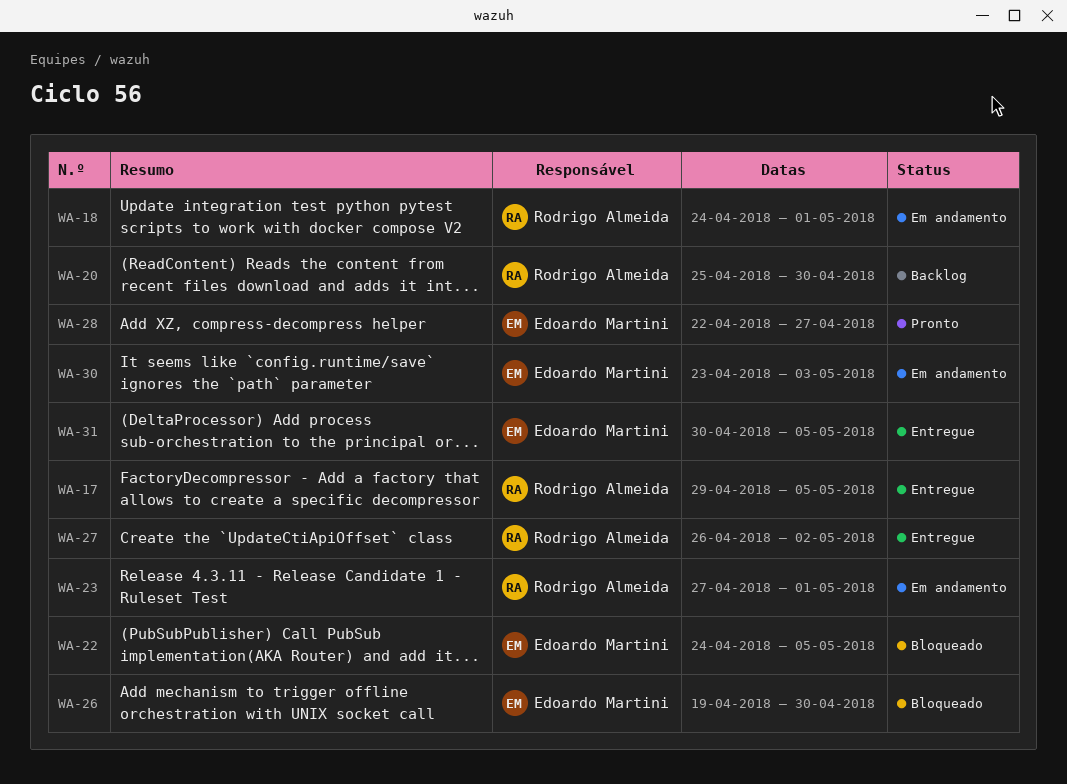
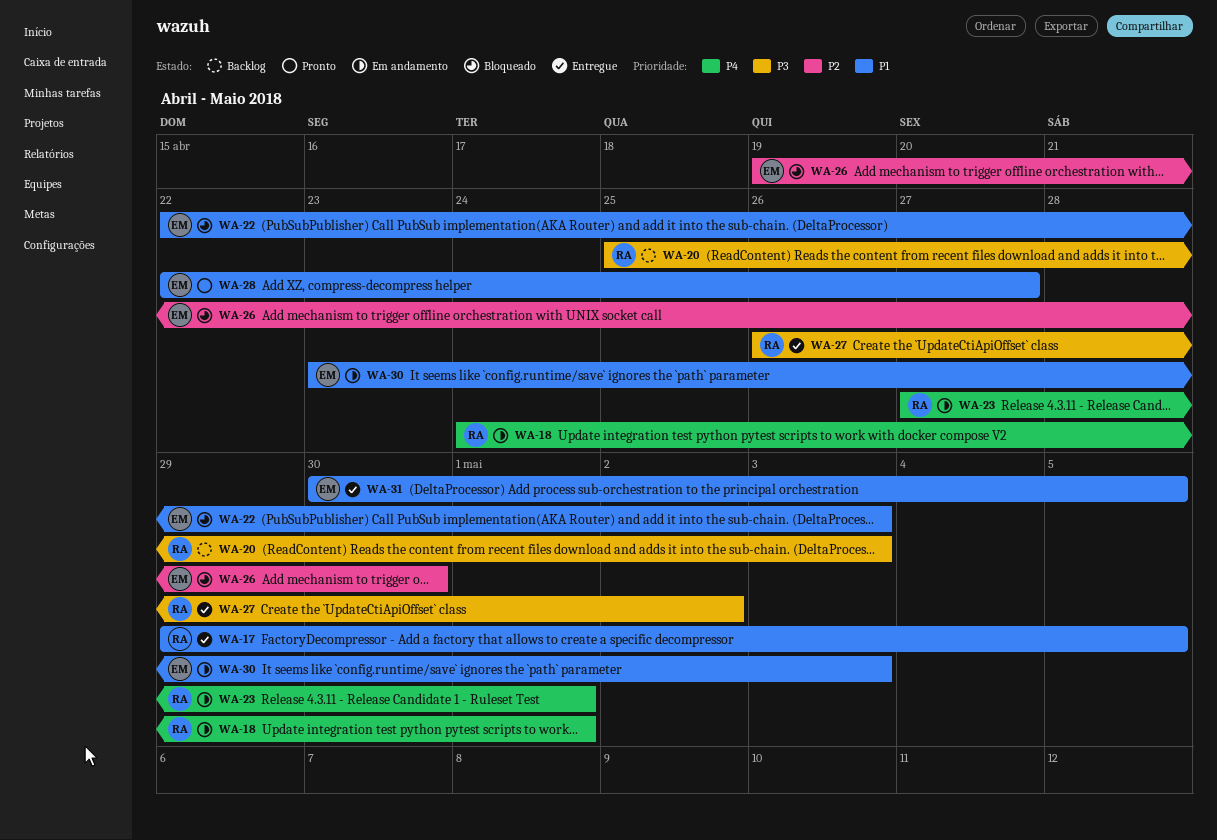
WA-20, due: Apr 30 -> May 3
WA-22, start: Apr 24 -> Apr 22
WA-22, due: May 5 -> May 3

